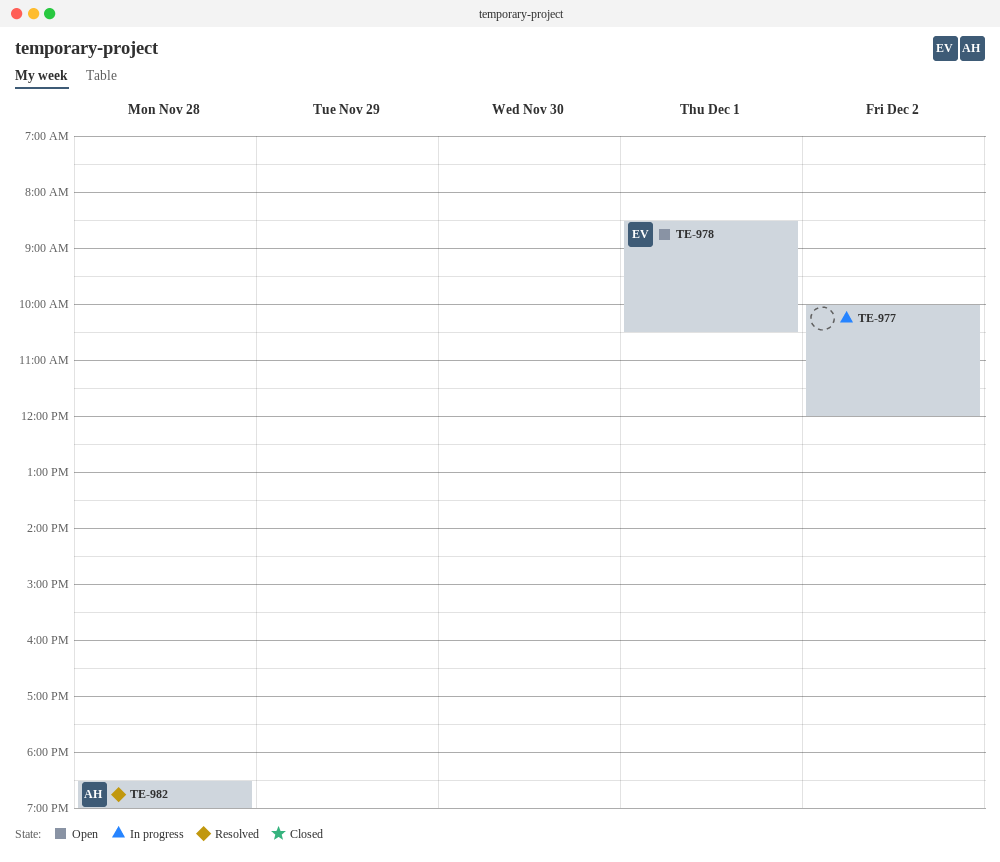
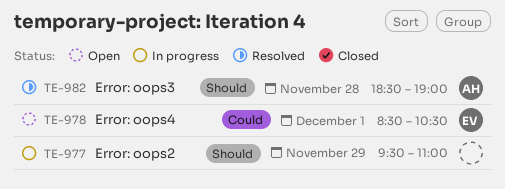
TE-977, day: Dec 2 -> Nov 29
TE-977, begins: 10:00 -> 09:30
TE-977, ends: 12:00 -> 11:00

